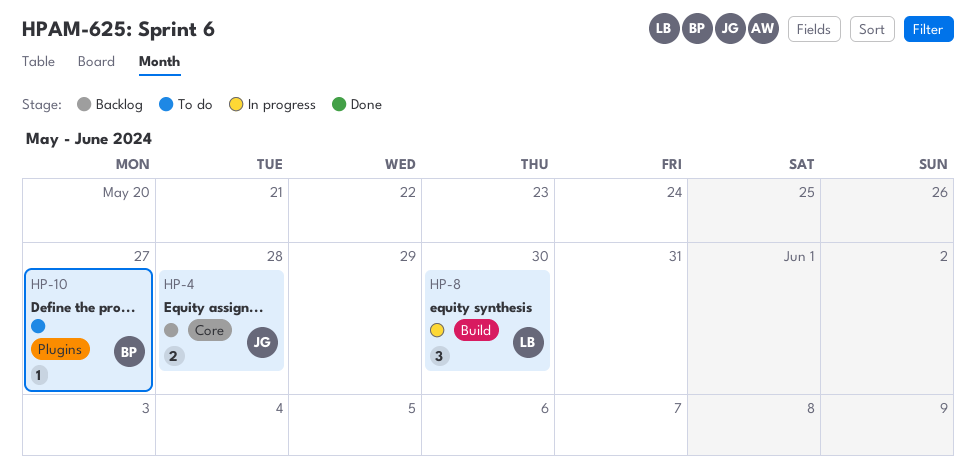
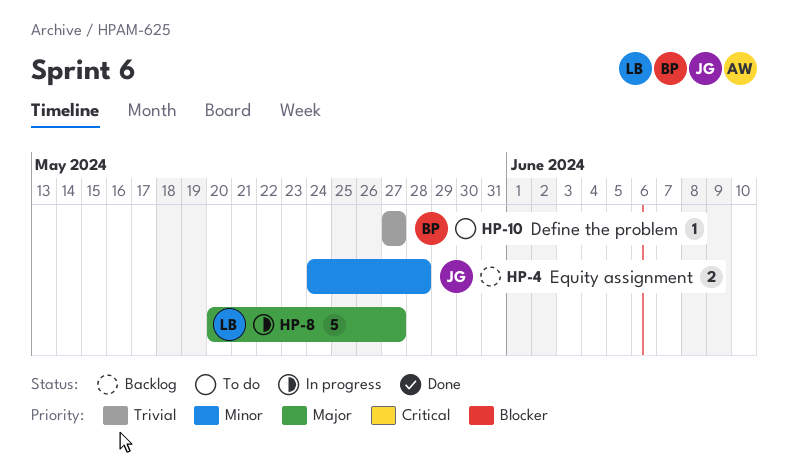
HP-8, estimate: 3 -> 5
HP-8, due: May 30 -> May 27

